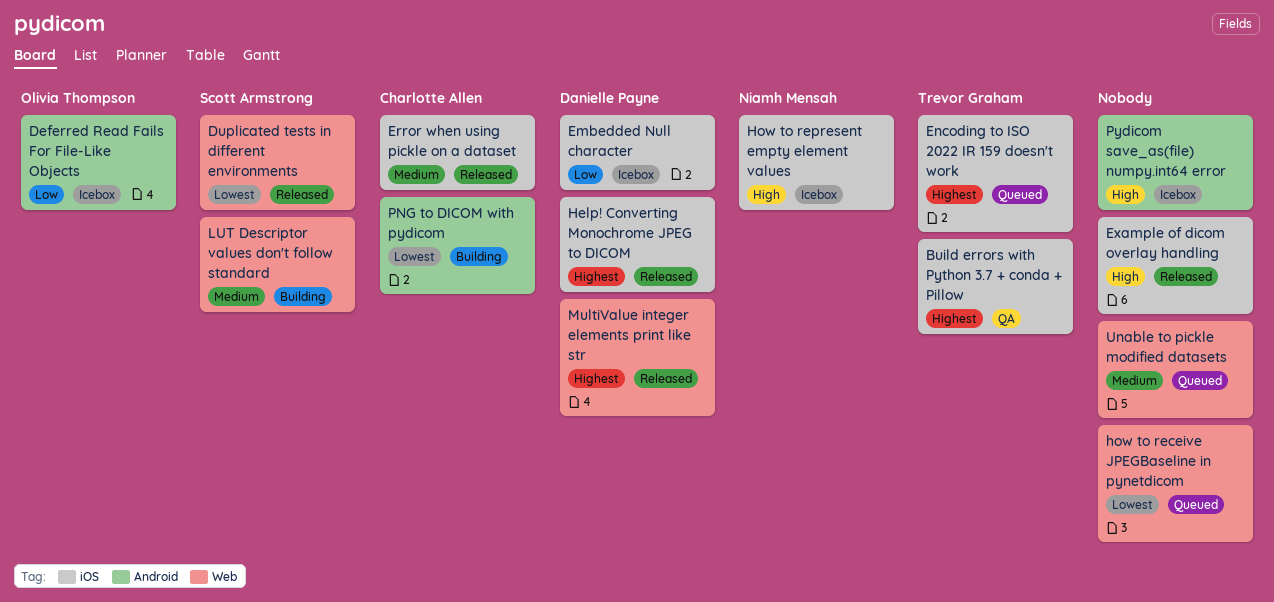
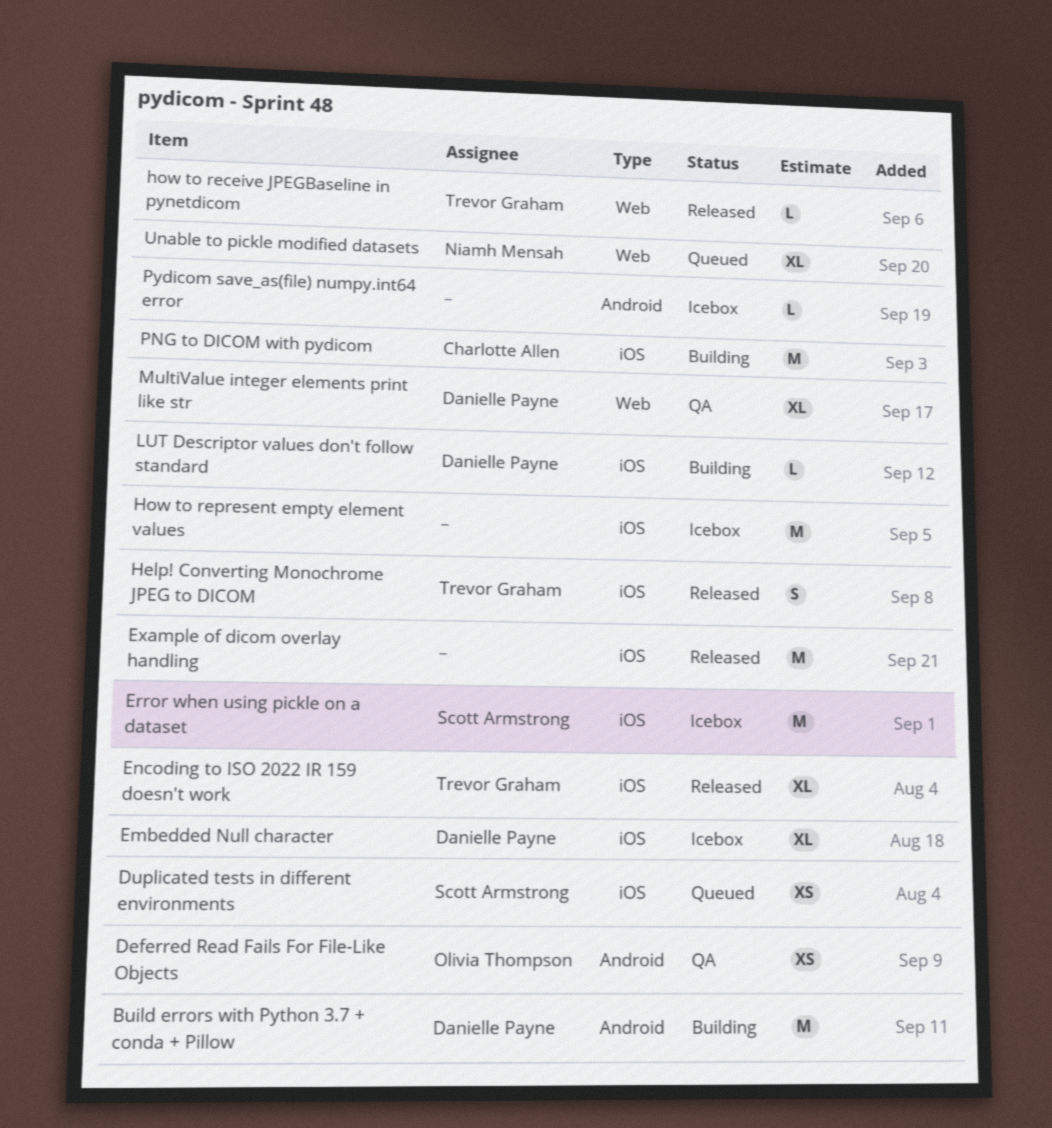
Build errors with Python 3.7 + conda + Pillow, status: QA -> Building
Build errors with Python 3.7 + conda + Pillow, owner: Trevor Graham -> Danielle Payne
Build errors with Python 3.7 + conda + Pillow, label: iOS -> Android
Deferred Read Fails For File-Like Objects, status: Icebox -> QA
Duplicated tests in different environments, status: Released -> Queued
Duplicated tests in different environments, label: Web -> iOS
Encoding to ISO 2022 IR 159 doesn't work, status: Queued -> Released
Error when using pickle on a dataset, status: Released -> Icebox
Error when using pickle on a dataset, owner: Charlotte Allen -> Scott Armstrong
Help! Converting Monochrome JPEG to DICOM, owner: Danielle Payne -> Trevor Graham
how to receive JPEGBaseline in pynetdicom, status: Queued -> Released
how to receive JPEGBaseline in pynetdicom, owner: none -> Trevor Graham
How to represent empty element values, owner: Niamh Mensah -> none
LUT Descriptor values don't follow standard, owner: Scott Armstrong -> Danielle Payne
LUT Descriptor values don't follow standard, label: Web -> iOS
MultiValue integer elements print like str, status: Released -> QA
PNG to DICOM with pydicom, label: Android -> iOS
Unable to pickle modified datasets, owner: none -> Niamh Mensah

